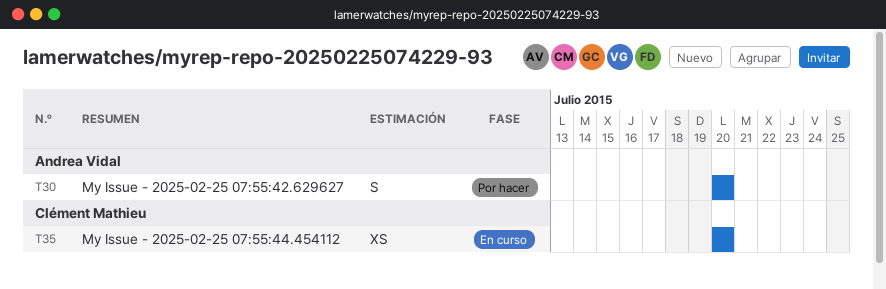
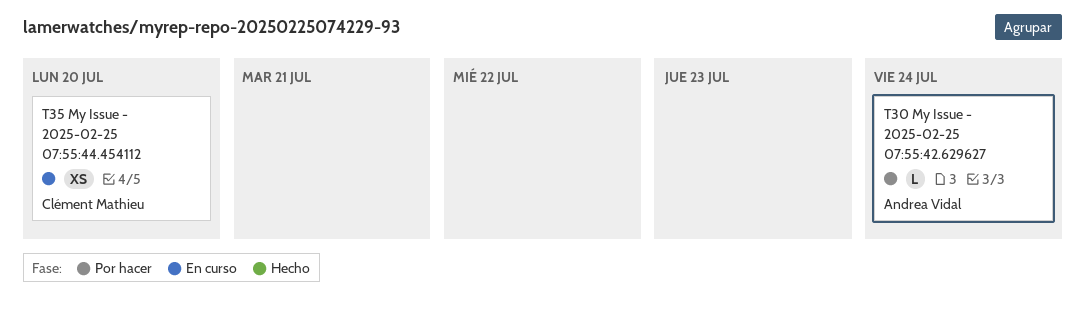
T30, estimate: S -> L
T30, due: Jul 20 -> Jul 24

